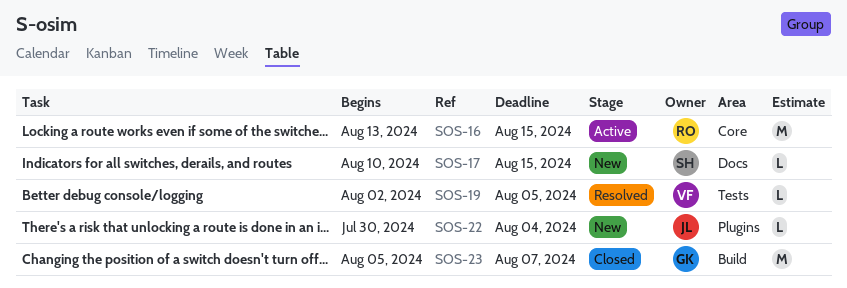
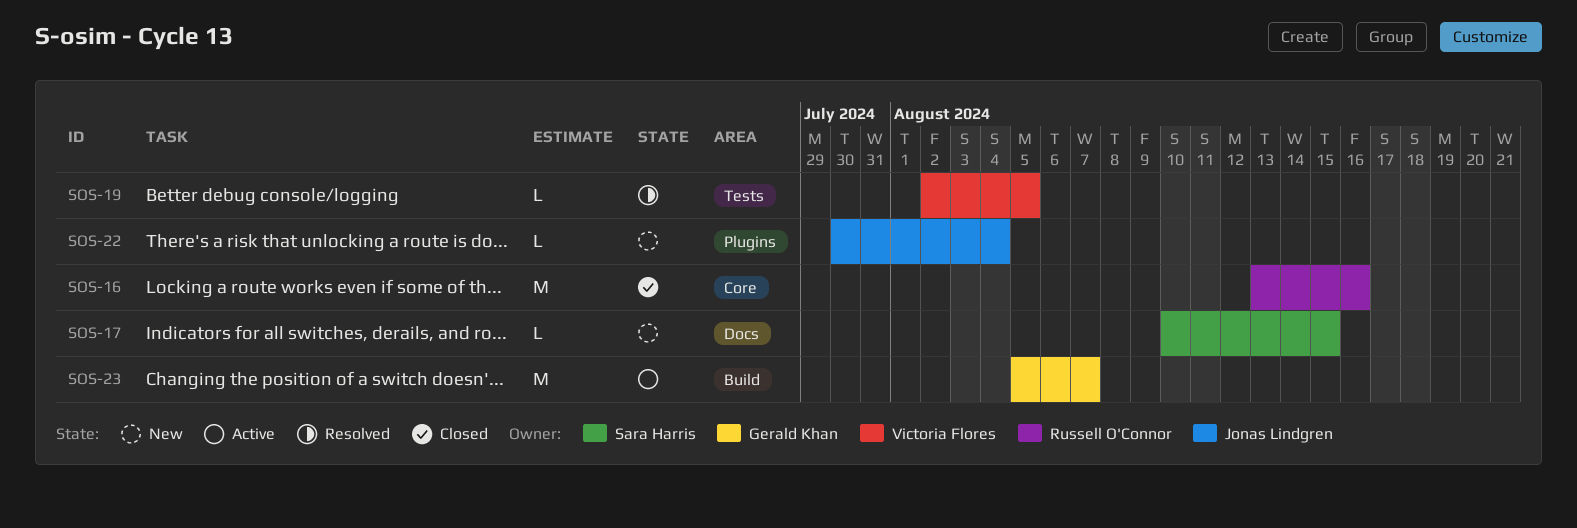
SOS-16, status: Active -> Closed
SOS-16, due: Aug 15 -> Aug 16
SOS-23, status: Closed -> Active

